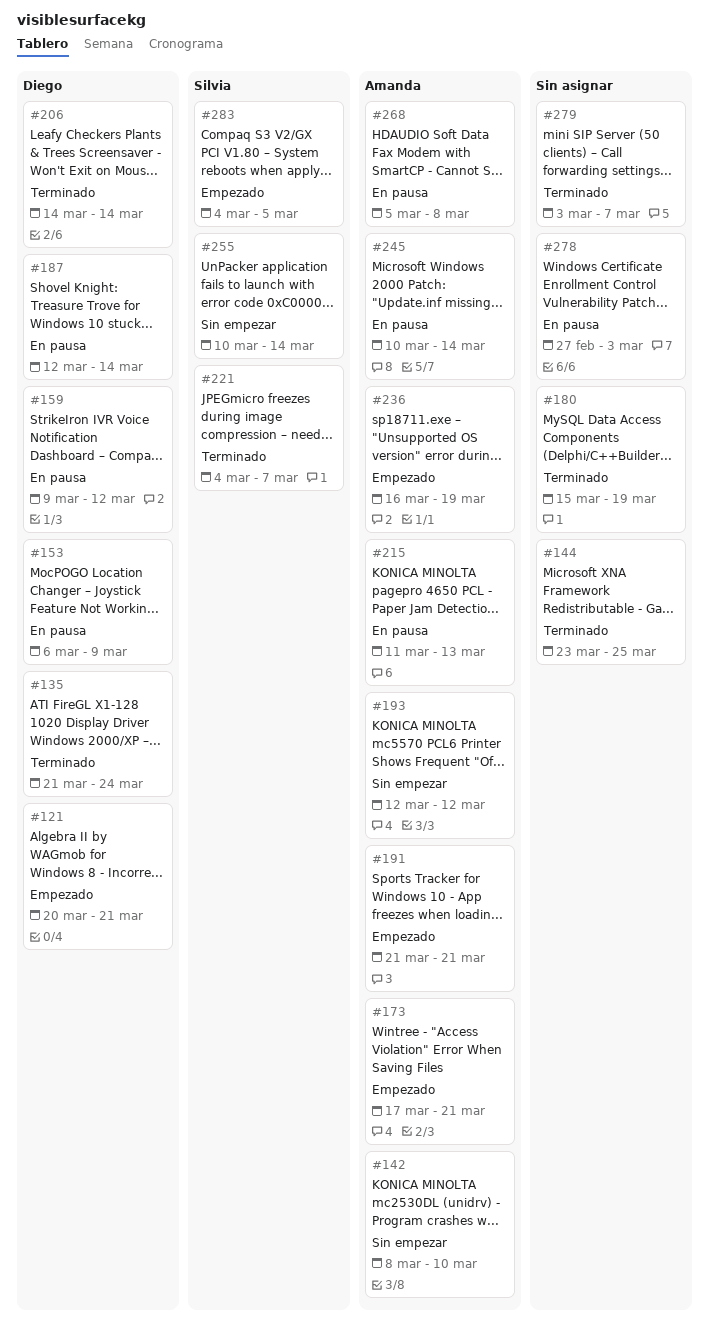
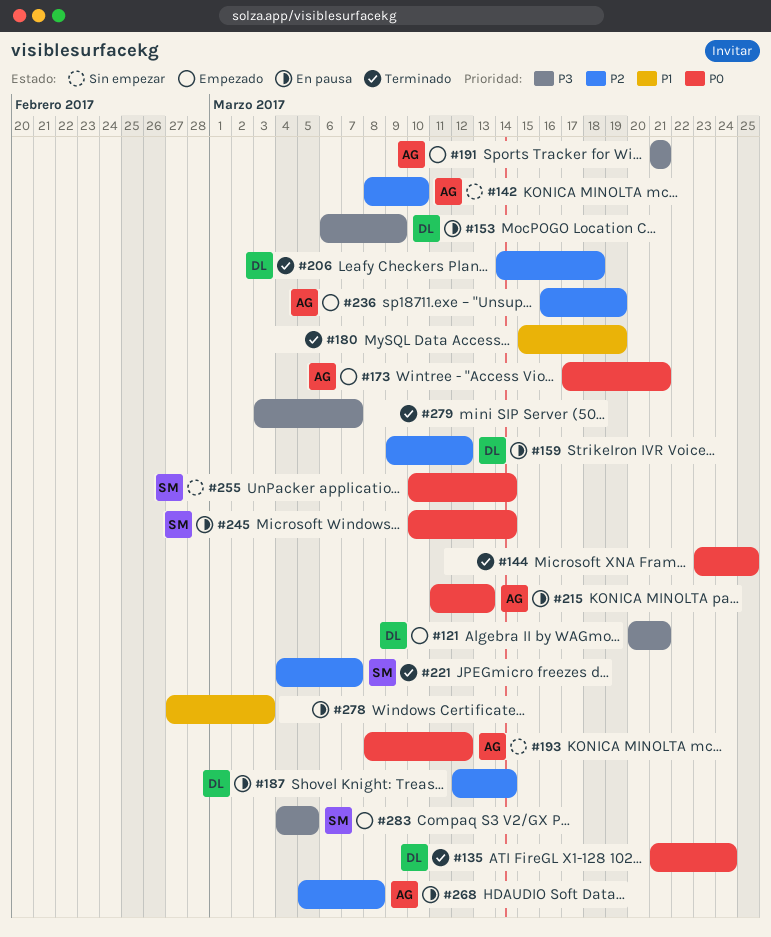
#193, start: Mar 12 -> Mar 8
#206, due: Mar 14 -> Mar 18
#245, owner: Amanda -> Silvia

